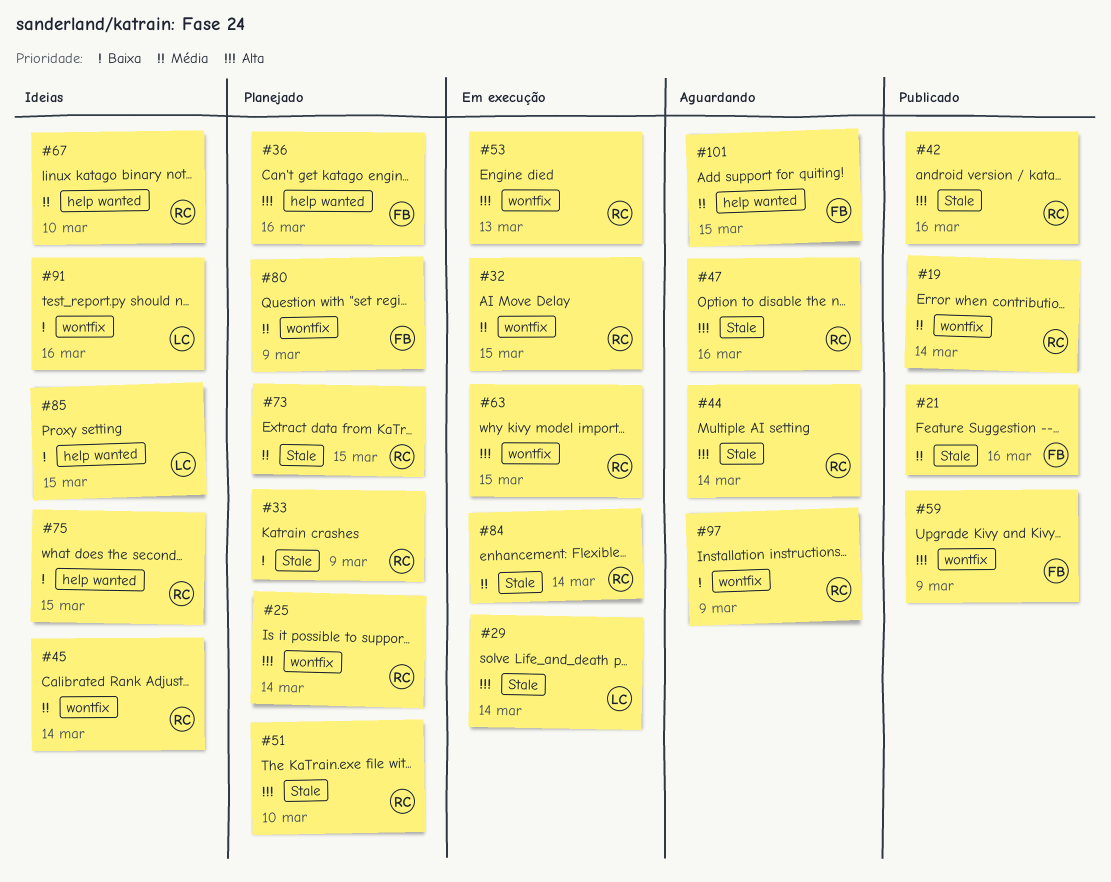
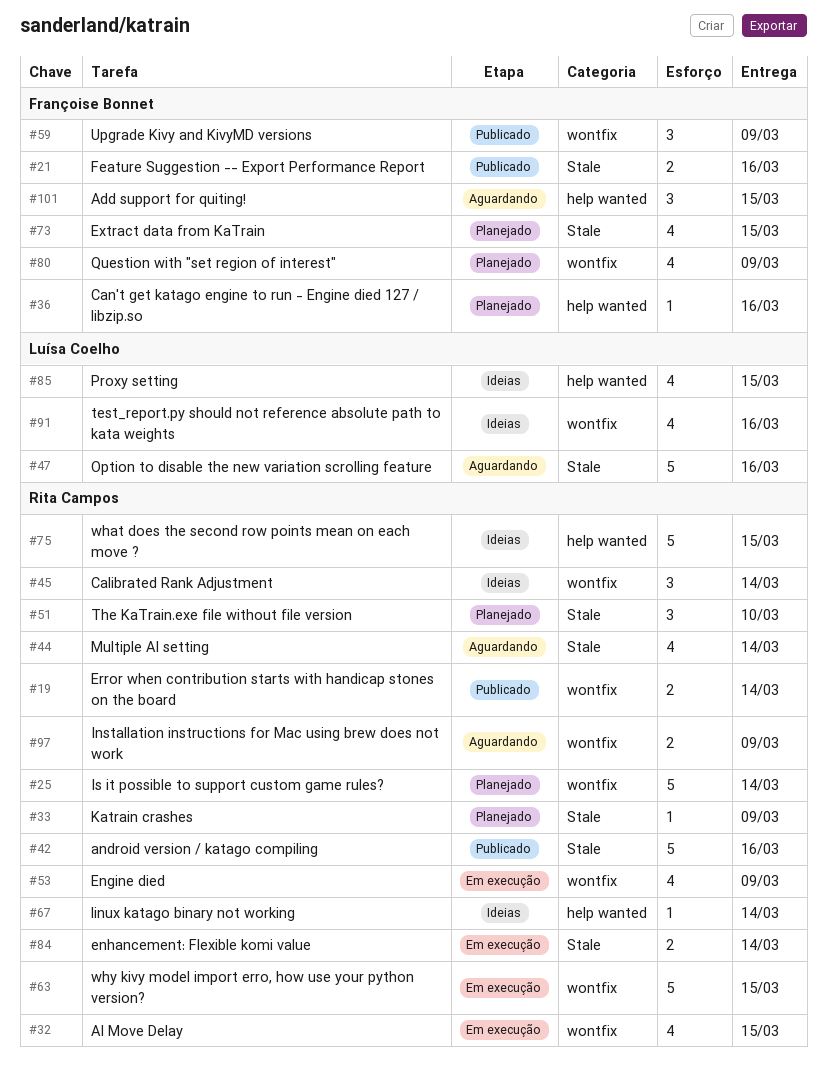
#29: present -> none
#47, owner: Rita Campos -> Luísa Coelho
#53, due: Mar 13 -> Mar 9
#67, due: Mar 10 -> Mar 14
#73, owner: Rita Campos -> Françoise Bonnet

